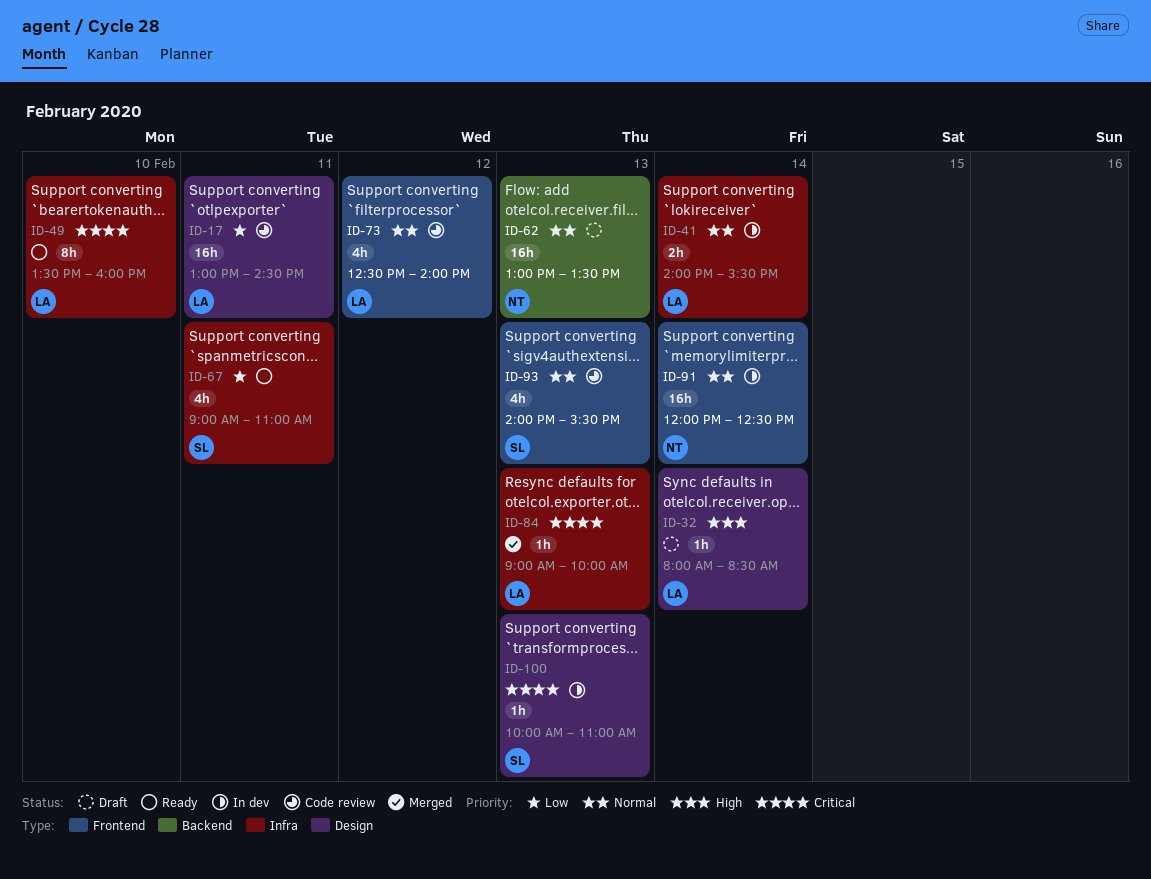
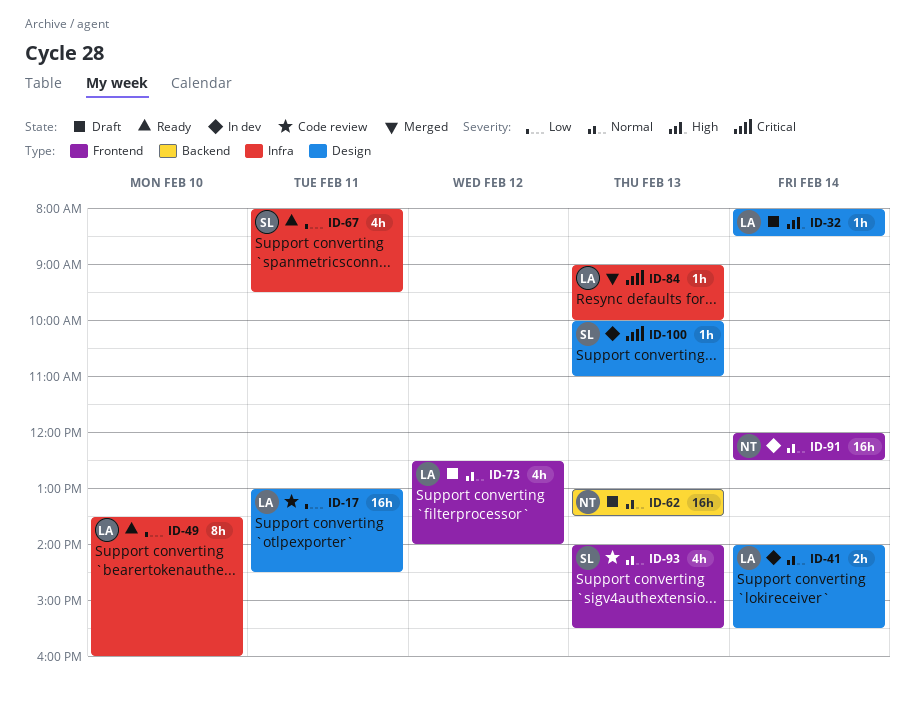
ID-41, label: Infra -> Design
ID-49, priority: Critical -> Low
ID-67, begins: 09:00 -> 08:00
ID-67, ends: 11:00 -> 09:30
ID-73, status: Code review -> Draft

